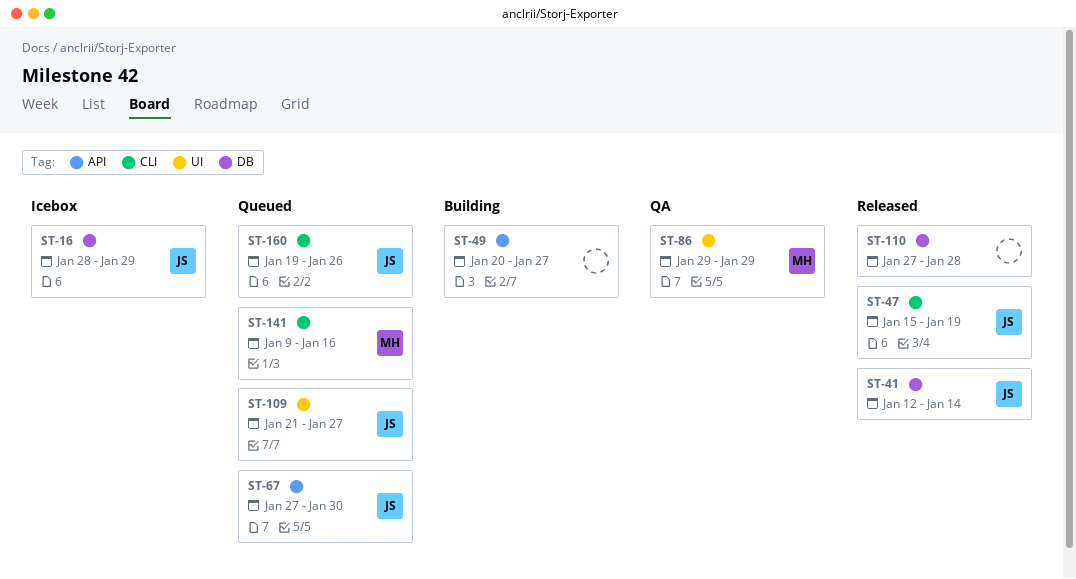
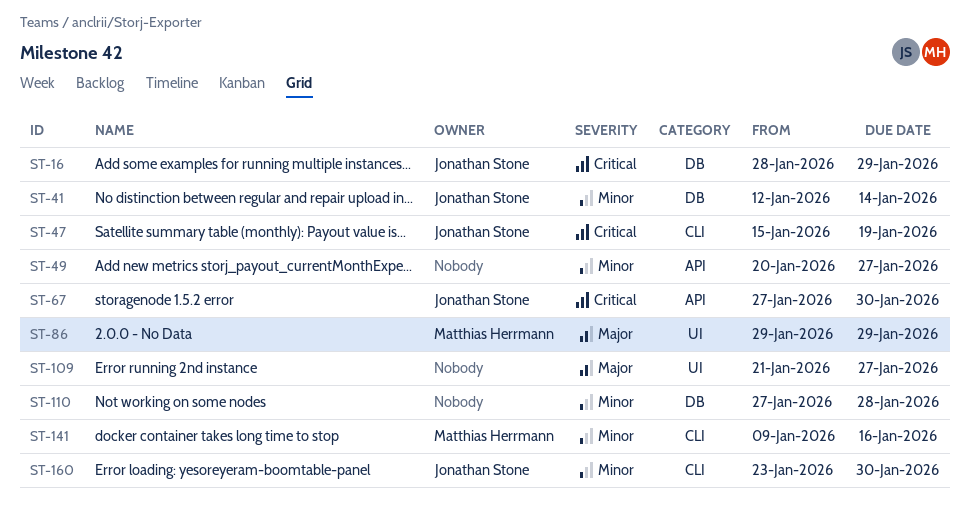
ST-109, owner: Jonathan Stone -> none
ST-160, start: Jan 19 -> Jan 23
ST-160, due: Jan 26 -> Jan 30

